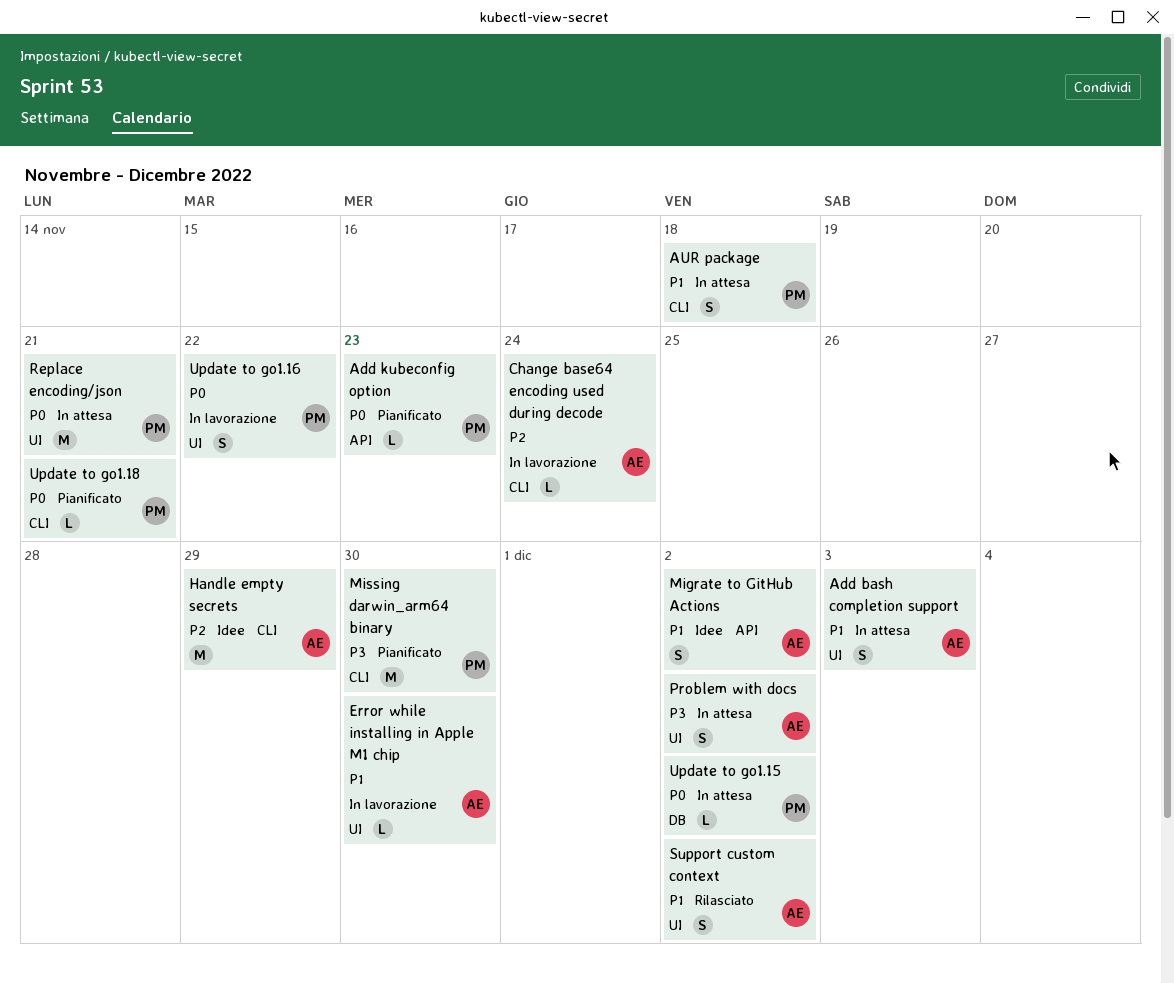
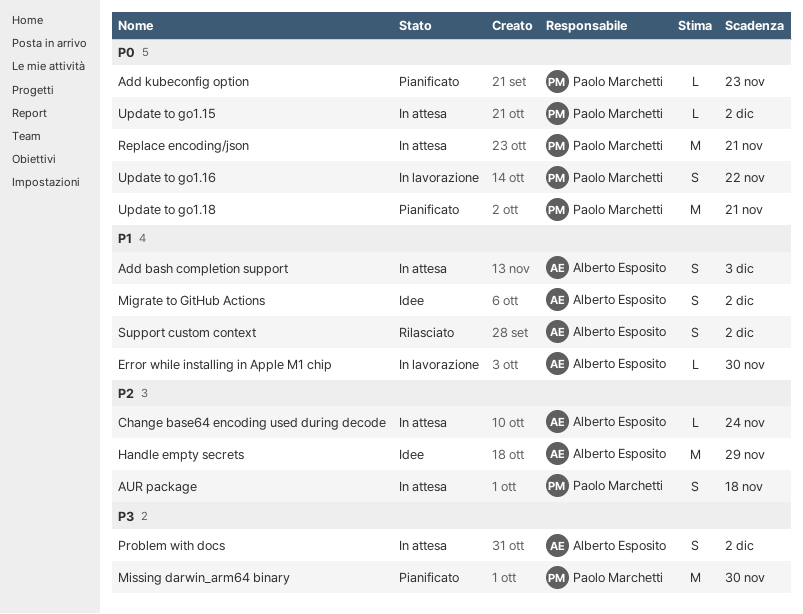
AUR package, priority: P1 -> P2
Change base64 encoding used during decode, status: In lavorazione -> In attesa
Update to go1.18, estimate: L -> M

